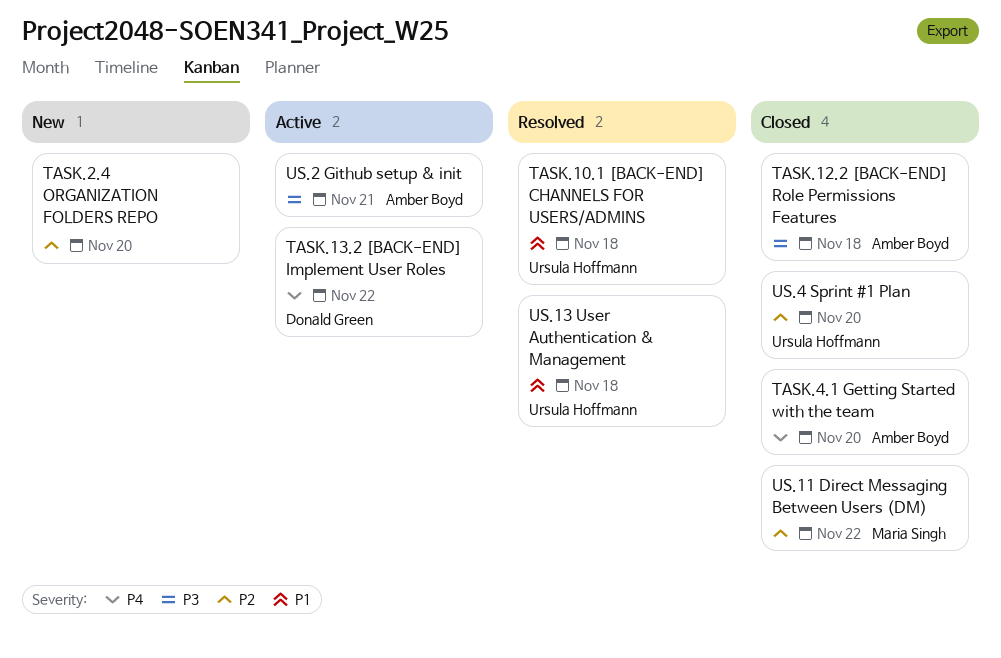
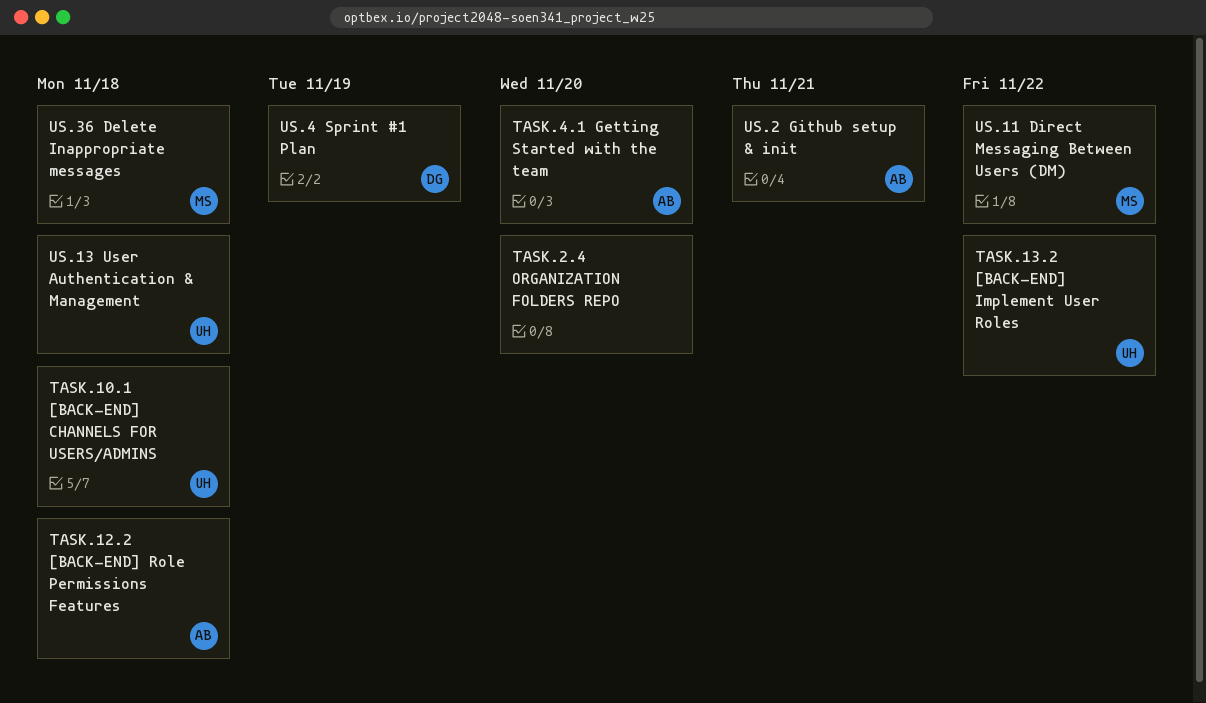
TASK.13.2 [BACK-END] Implement User Roles, owner: Donald Green -> Ursula Hoffmann
US.36 Delete Inappropriate messages: none -> present
US.4 Sprint #1 Plan, owner: Ursula Hoffmann -> Donald Green
US.4 Sprint #1 Plan, due: Nov 20 -> Nov 19

